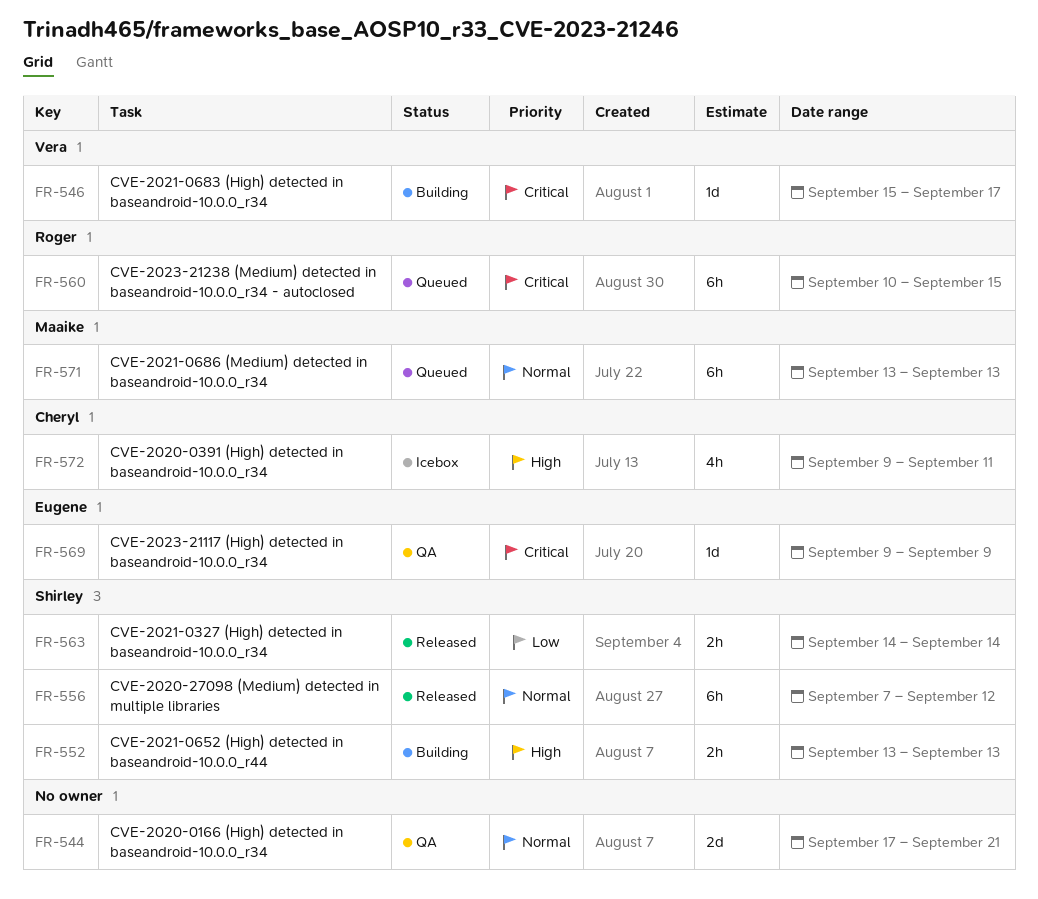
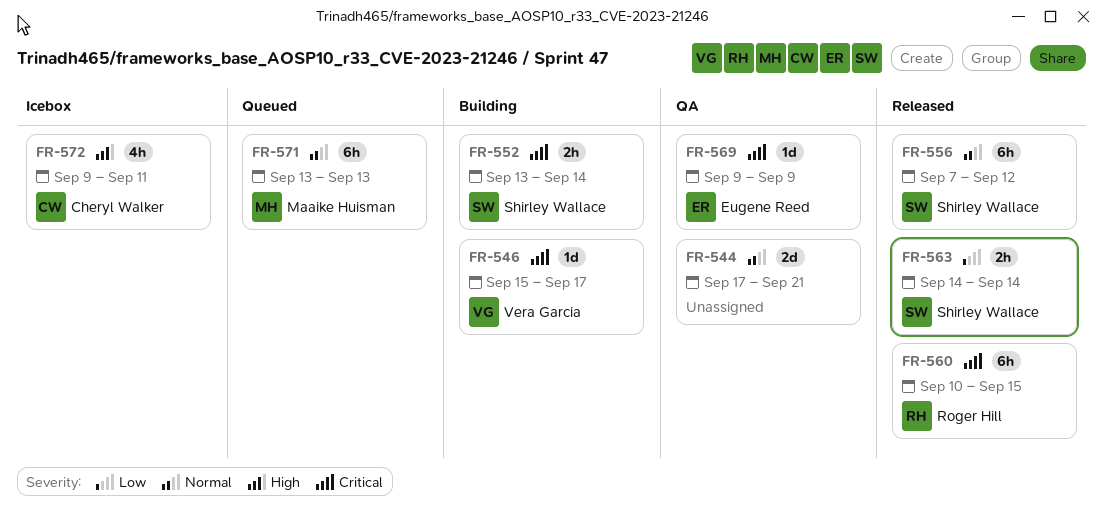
FR-552, priority: High -> Critical
FR-552, due: Sep 13 -> Sep 14
FR-560, status: Queued -> Released

